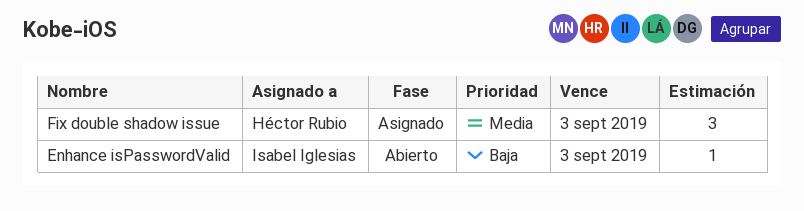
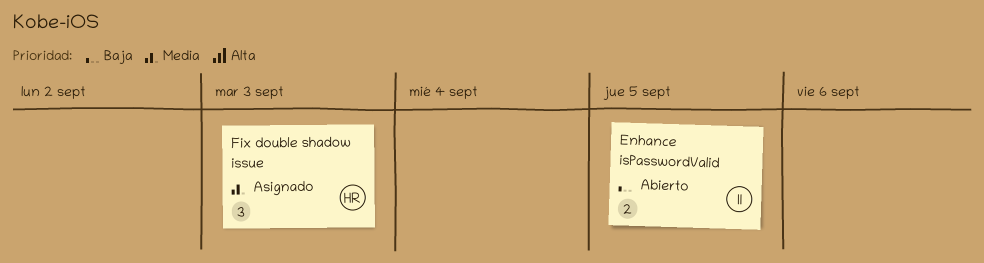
Enhance isPasswordValid, estimate: 1 -> 2
Enhance isPasswordValid, due: Sep 3 -> Sep 5

